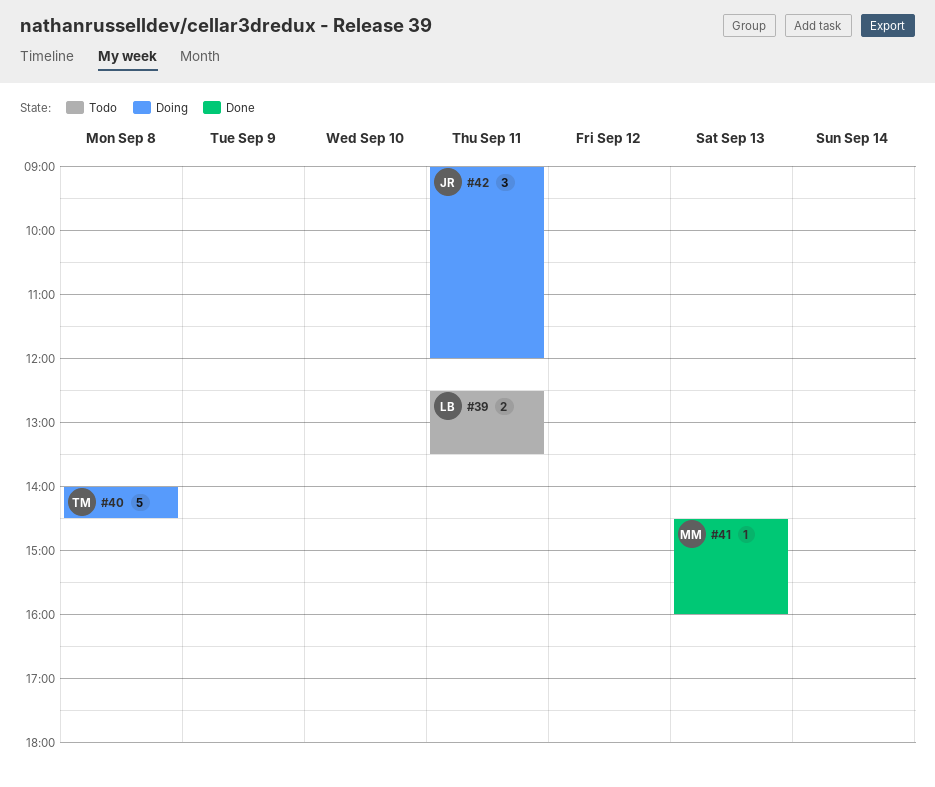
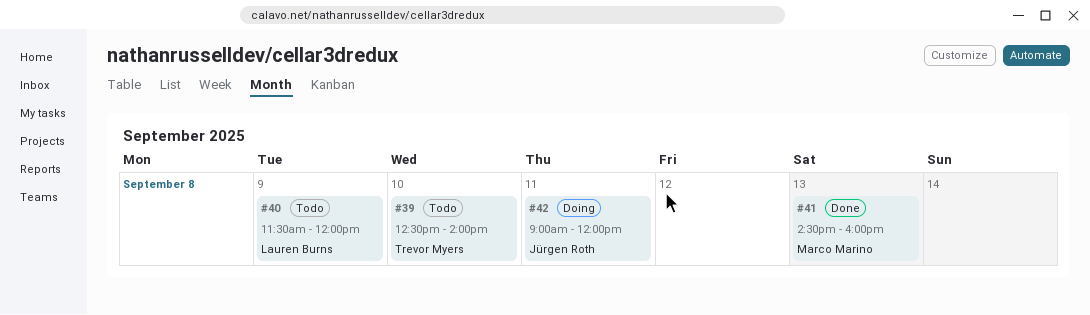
#39, owner: Lauren Burns -> Trevor Myers
#39, day: Sep 11 -> Sep 10
#39, ends: 13:30 -> 14:00
#40, status: Doing -> Todo
#40, owner: Trevor Myers -> Lauren Burns
#40, day: Sep 8 -> Sep 9
#40, begins: 14:00 -> 11:30
#40, ends: 14:30 -> 12:00

